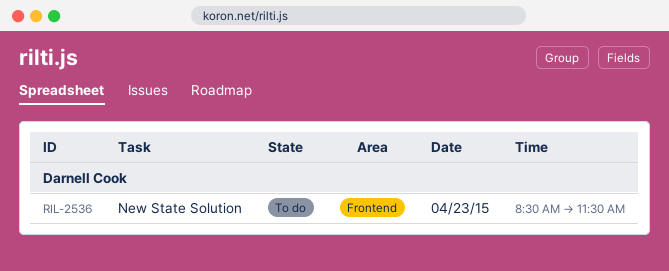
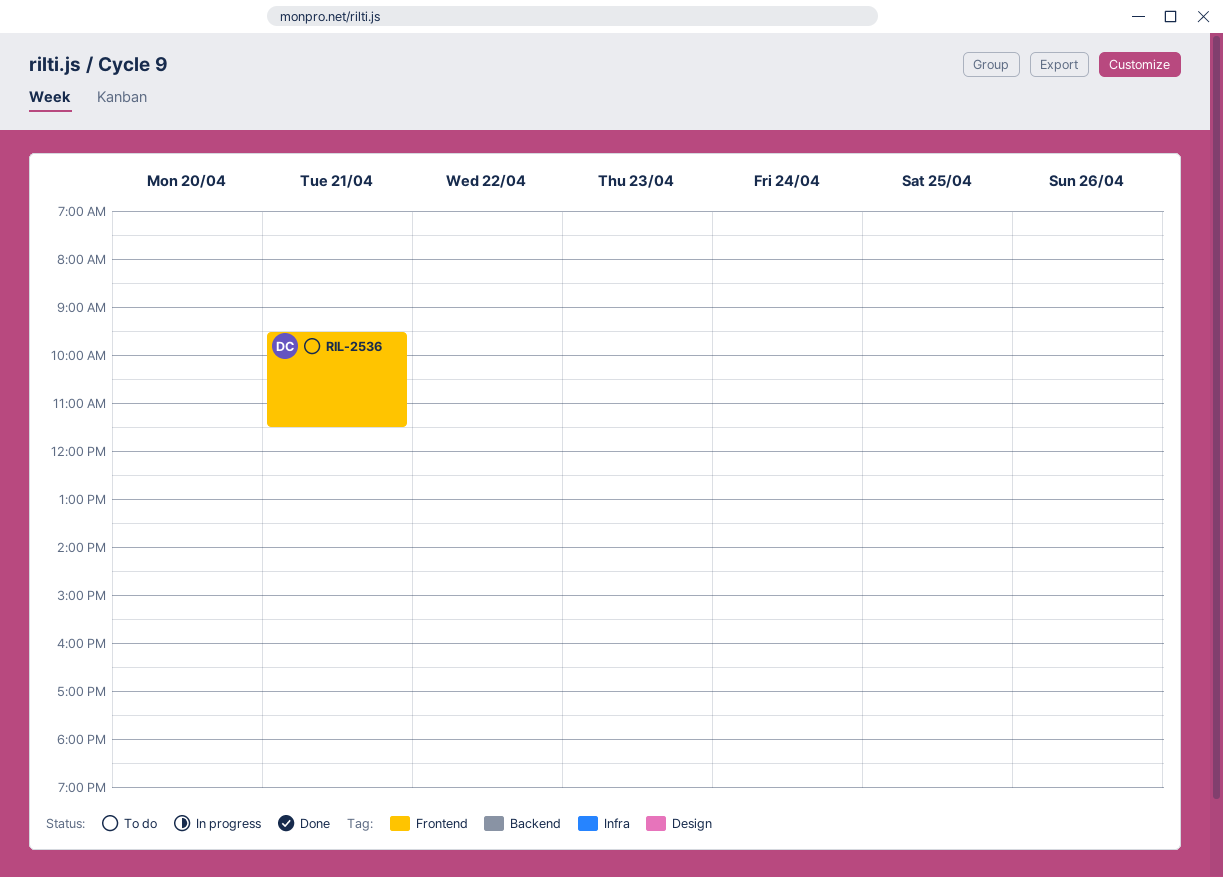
RIL-2536, day: Apr 23 -> Apr 21
RIL-2536, begins: 08:30 -> 09:30

